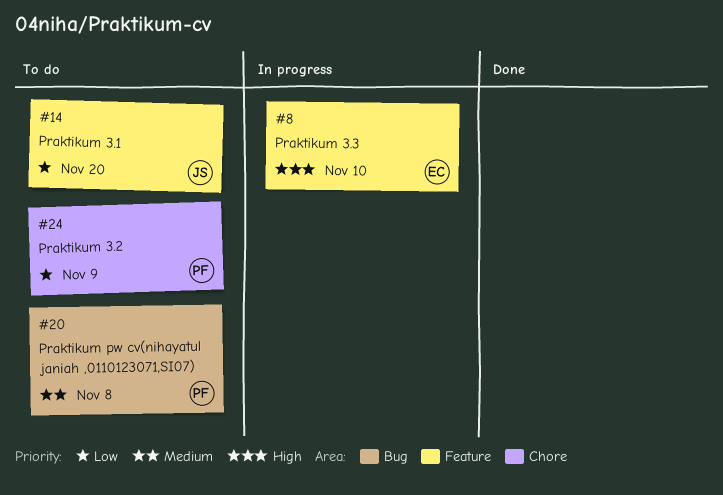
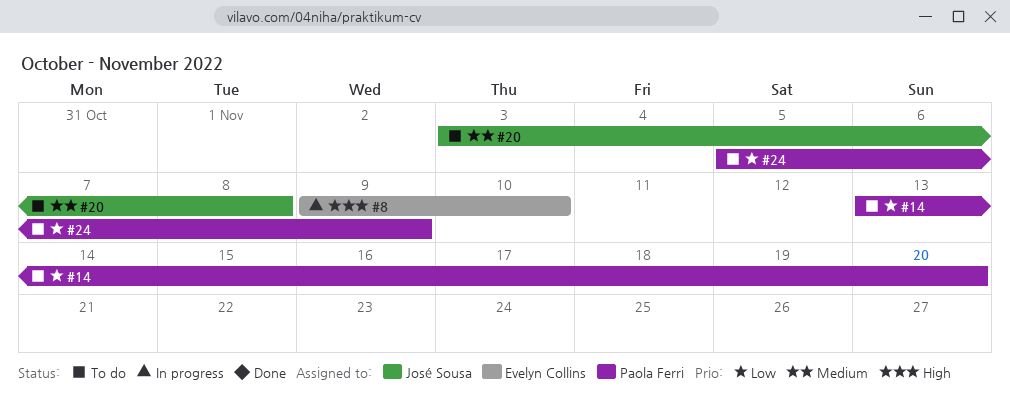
#14, owner: José Sousa -> Paola Ferri
#20, owner: Paola Ferri -> José Sousa

